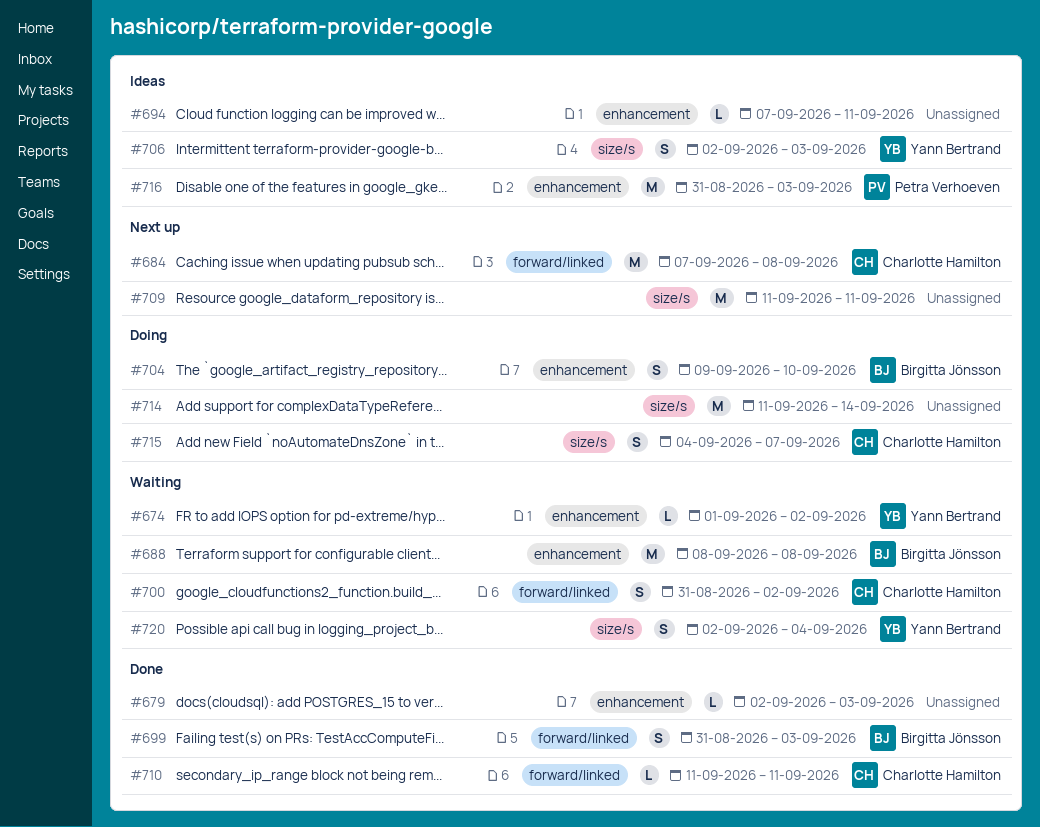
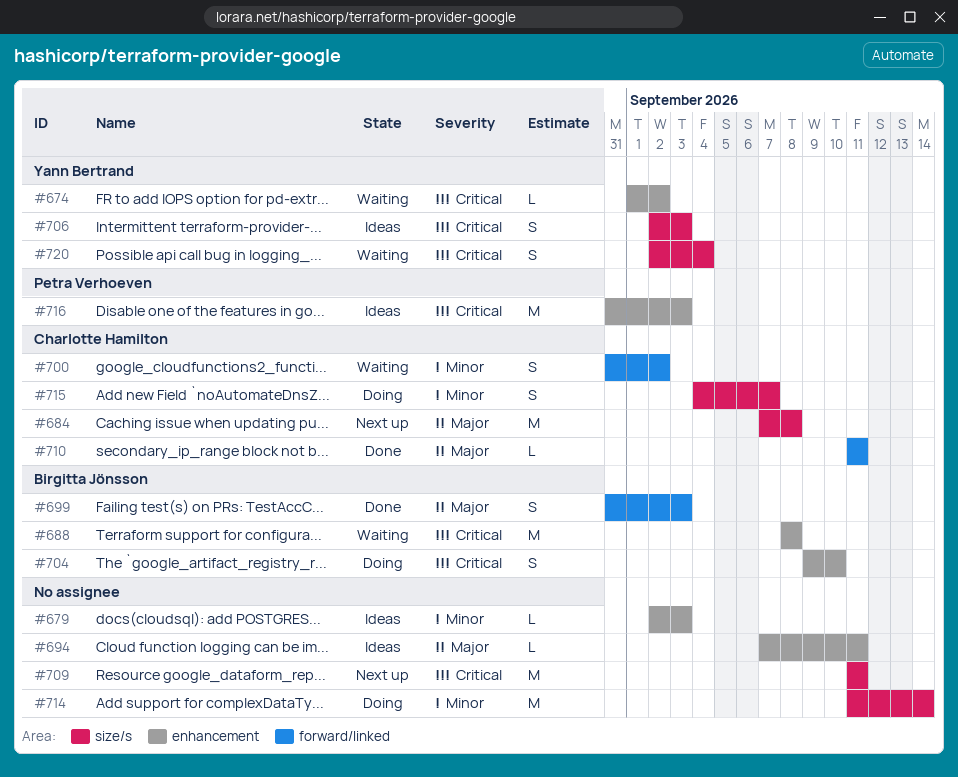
#679, status: Done -> Ideas
#684, label: forward/linked -> size/s

